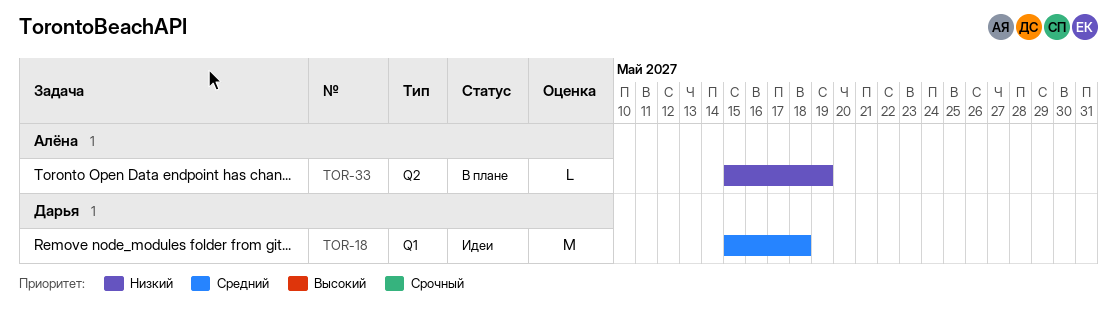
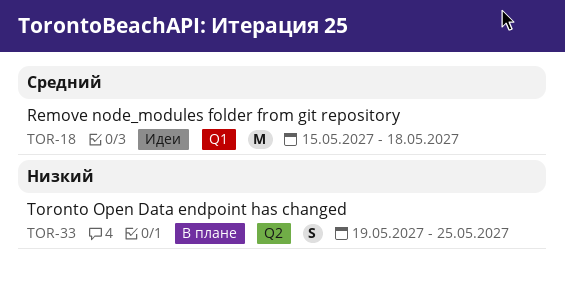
TOR-33, estimate: L -> S
TOR-33, start: May 15 -> May 19
TOR-33, due: May 19 -> May 25

